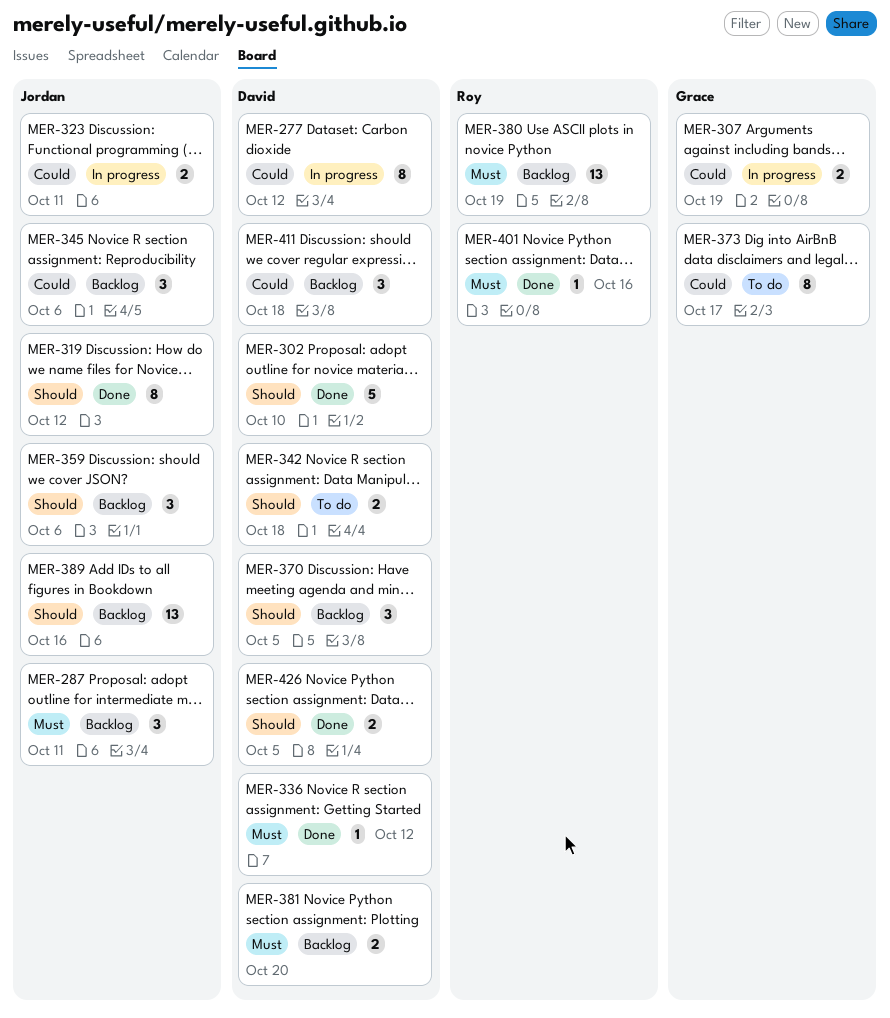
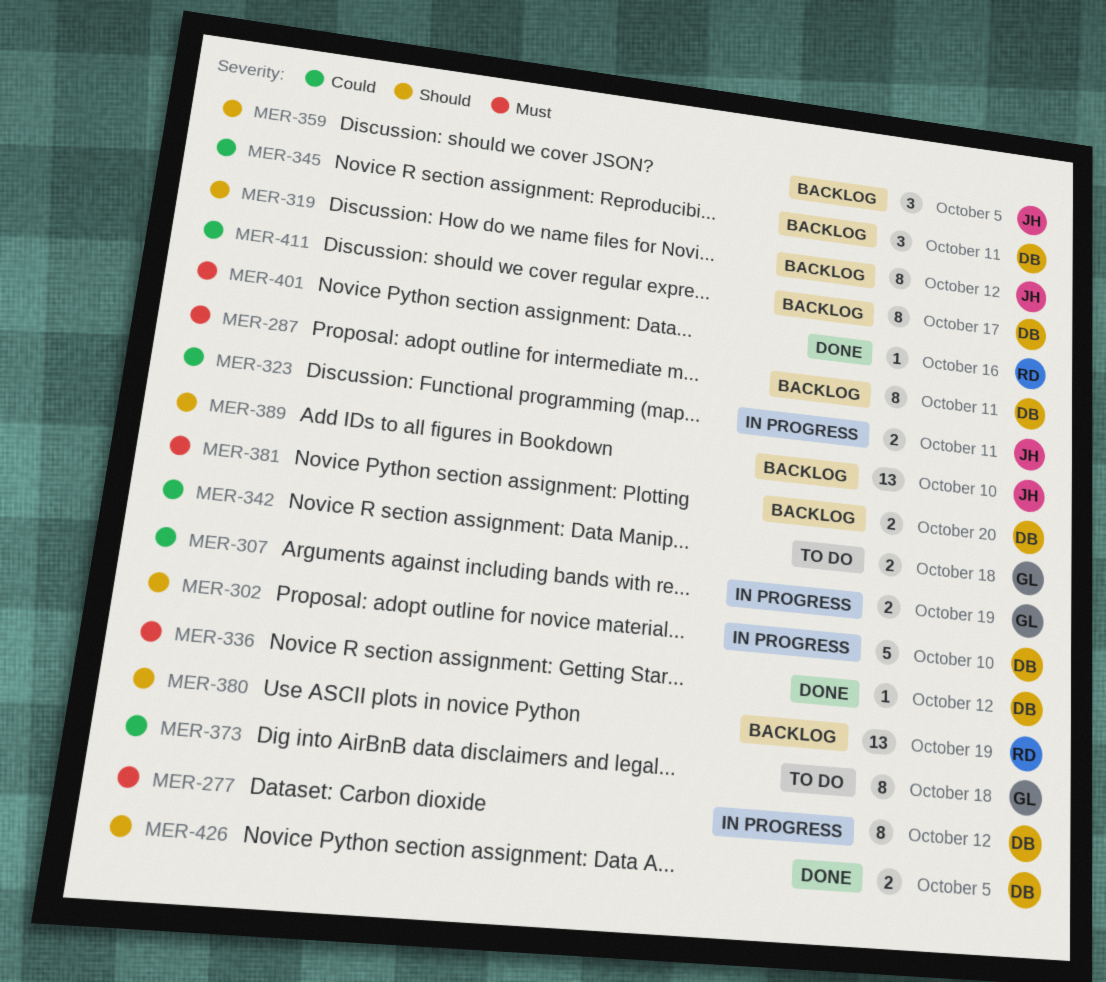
MER-277, priority: Could -> Must
MER-287, owner: Jordan -> David
MER-287, estimate: 3 -> 8
MER-302, status: Done -> In progress
MER-319, status: Done -> Backlog
MER-342, owner: David -> Grace
MER-342, priority: Should -> Could
MER-345, owner: Jordan -> David
MER-345, due: Oct 6 -> Oct 11
MER-359, due: Oct 6 -> Oct 5
MER-370: present -> none
MER-373, due: Oct 17 -> Oct 18
MER-380, priority: Must -> Should
MER-389, due: Oct 16 -> Oct 10
MER-411, estimate: 3 -> 8
MER-411, due: Oct 18 -> Oct 17

